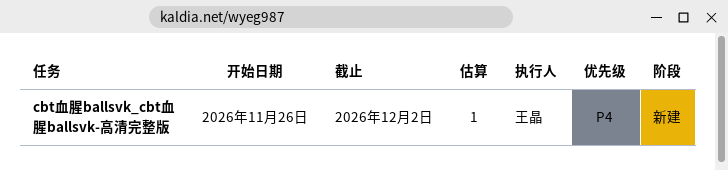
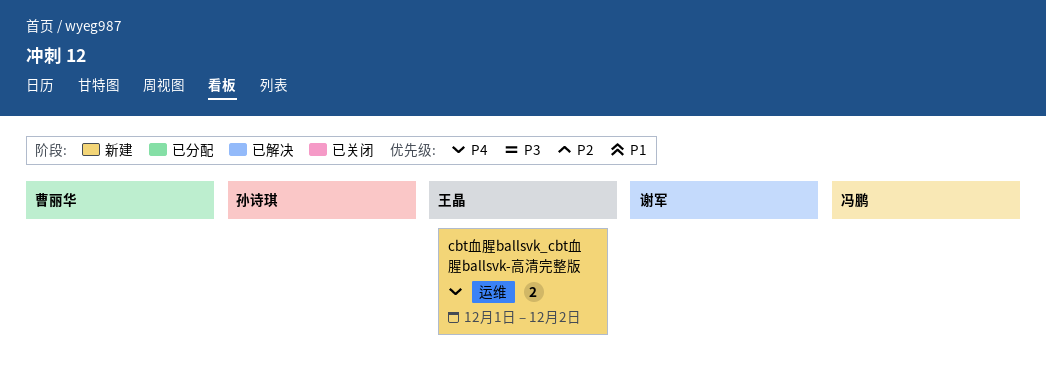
cbt血腥ballsvk_cbt血腥ballsvk-高清完整版, estimate: 1 -> 2
cbt血腥ballsvk_cbt血腥ballsvk-高清完整版, start: Nov 26 -> Dec 1

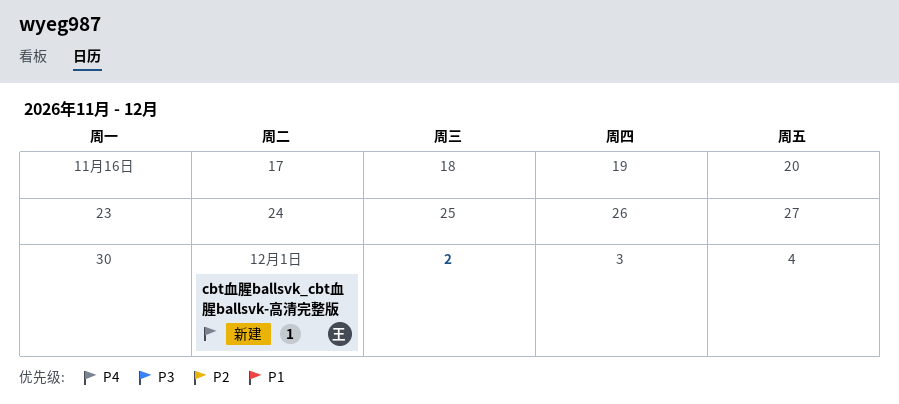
cbt血腥ballsvk_cbt血腥ballsvk-高清完整版, estimate: 2 -> 1
cbt血腥ballsvk_cbt血腥ballsvk-高清完整版, due: Dec 2 -> Dec 1

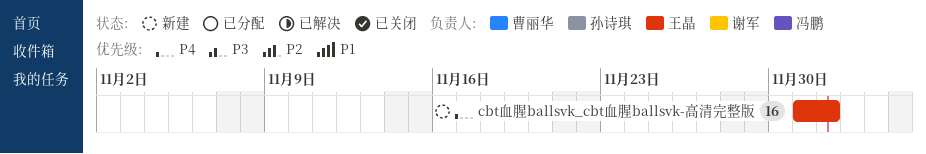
cbt血腥ballsvk_cbt血腥ballsvk-高清完整版, estimate: 1 -> 16
cbt血腥ballsvk_cbt血腥ballsvk-高清完整版, due: Dec 1 -> Dec 2

